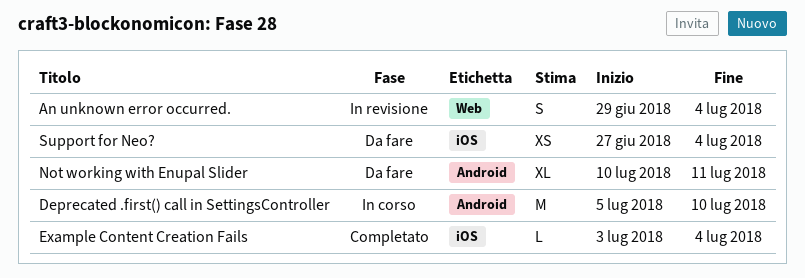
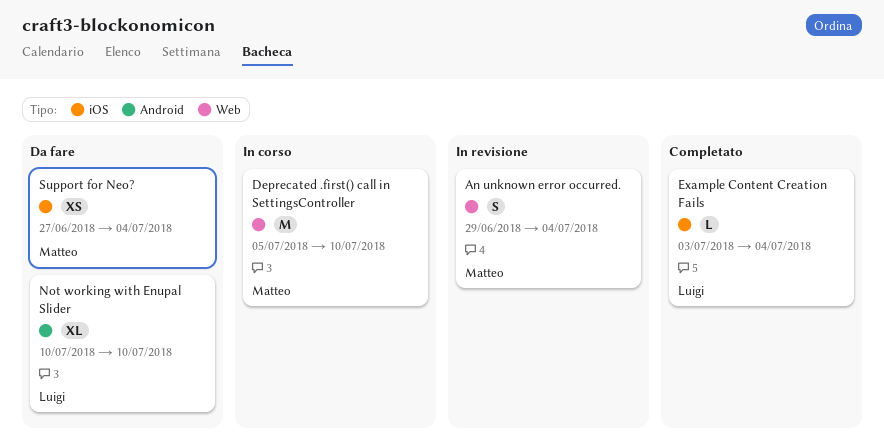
Deprecated .first() call in SettingsController, label: Android -> Web
Not working with Enupal Slider, due: Jul 11 -> Jul 10

